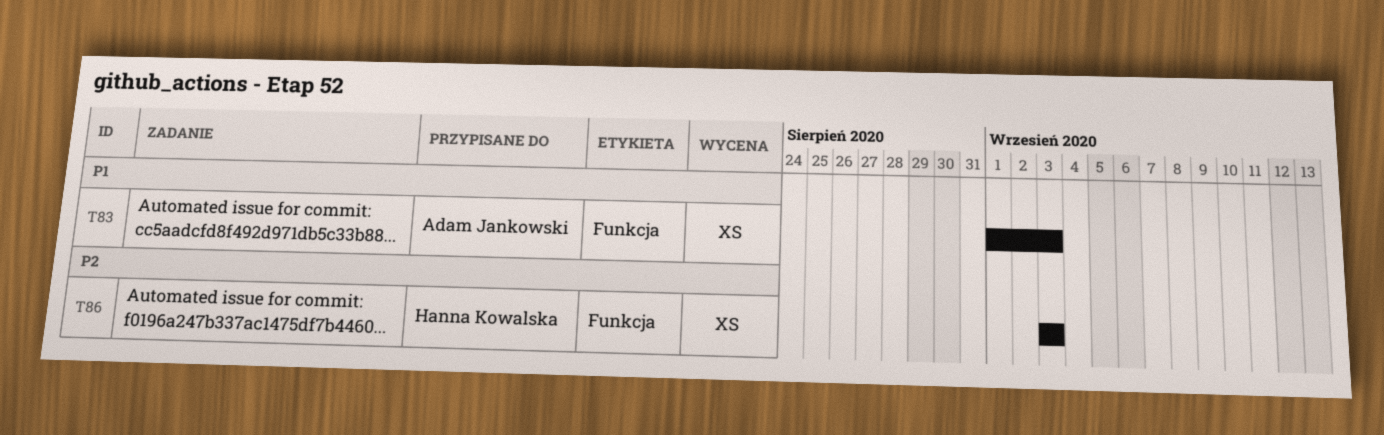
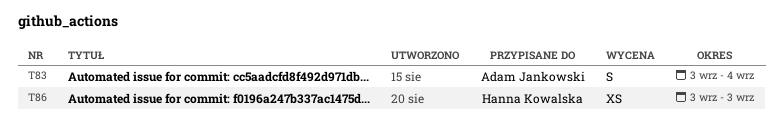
T83, estimate: XS -> S
T83, start: Sep 1 -> Sep 3
T83, due: Sep 3 -> Sep 4

